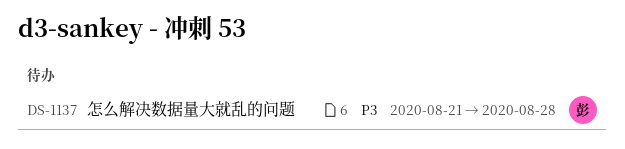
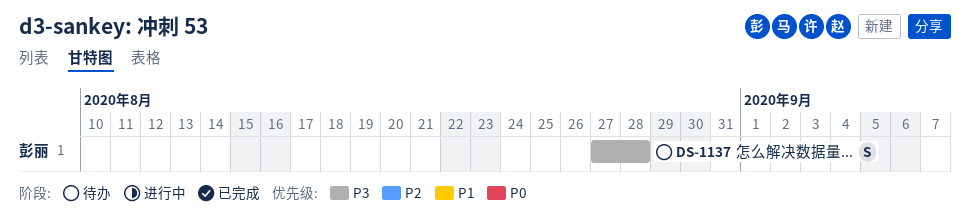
DS-1137, start: Aug 21 -> Aug 27

